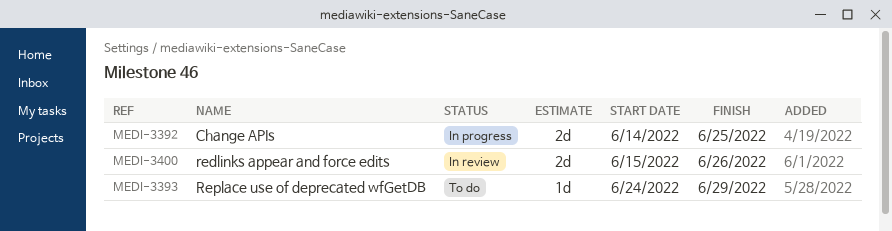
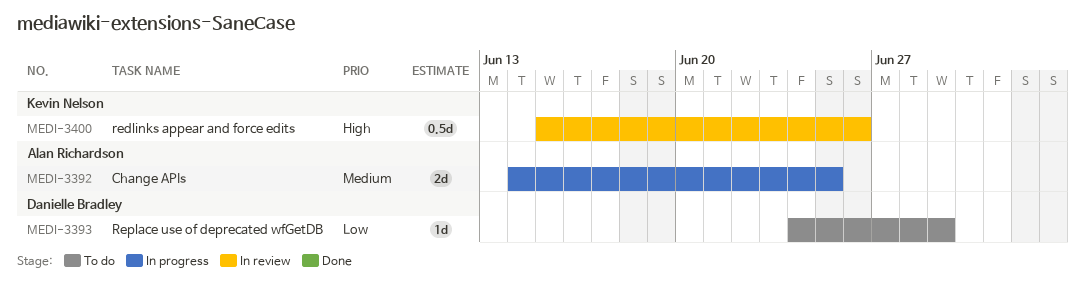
MEDI-3400, estimate: 2d -> 0.5d

